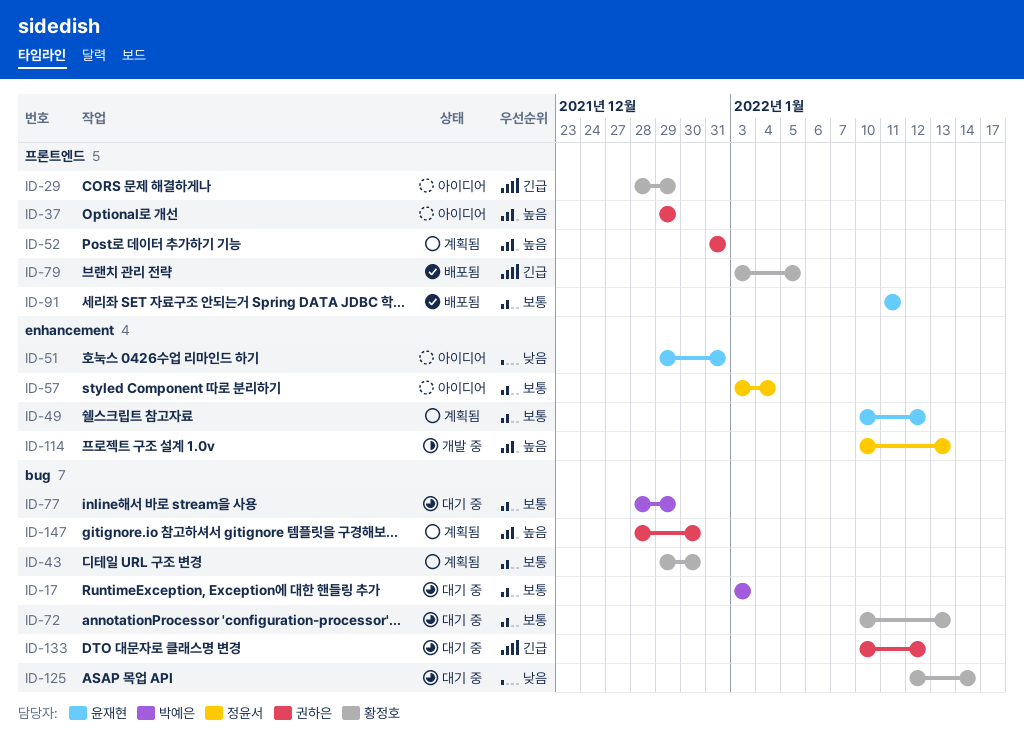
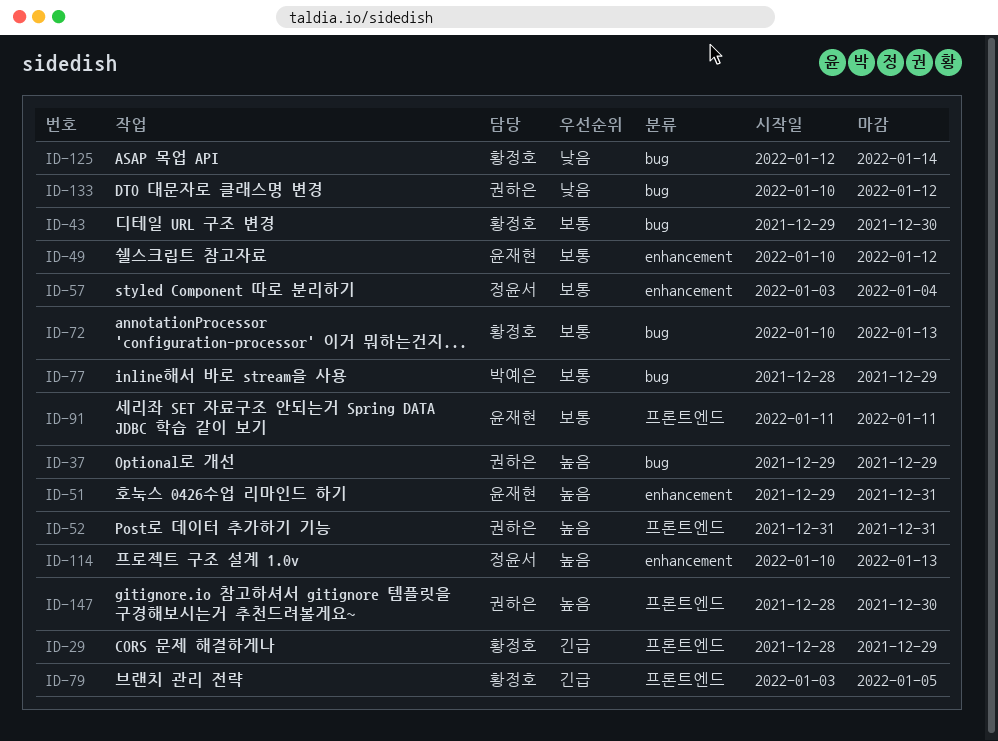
ID-17: present -> none
ID-37, label: 프론트엔드 -> bug
ID-51, priority: 낮음 -> 높음
ID-133, priority: 긴급 -> 낮음
ID-147, label: bug -> 프론트엔드

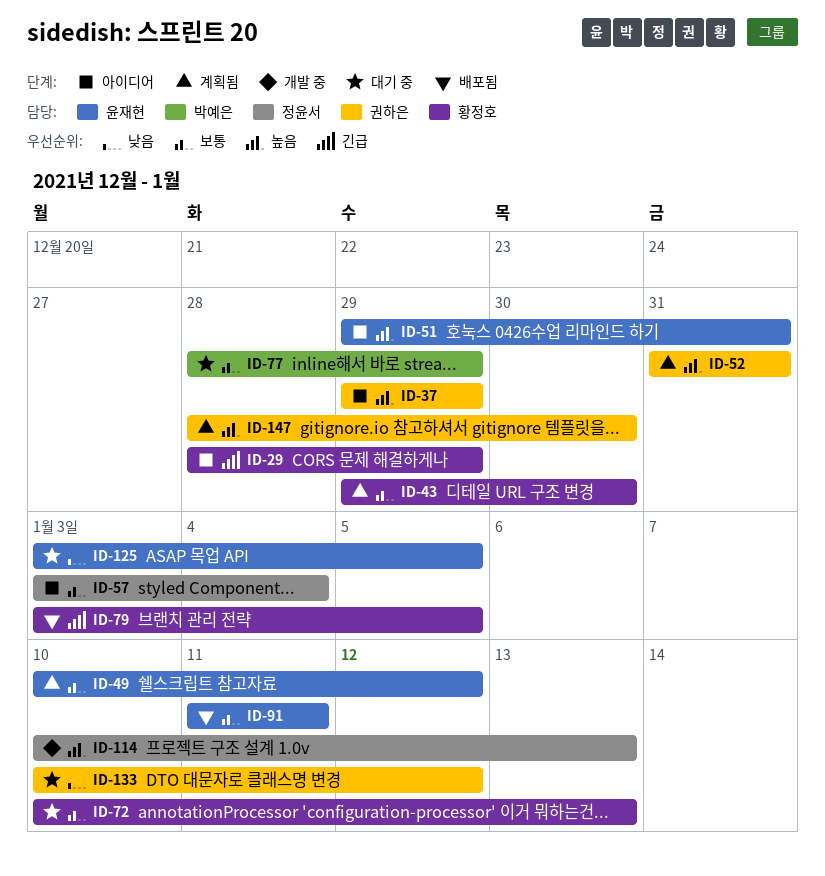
ID-125, owner: 황정호 -> 윤재현
ID-125, start: Jan 12 -> Jan 3
ID-125, due: Jan 14 -> Jan 5

